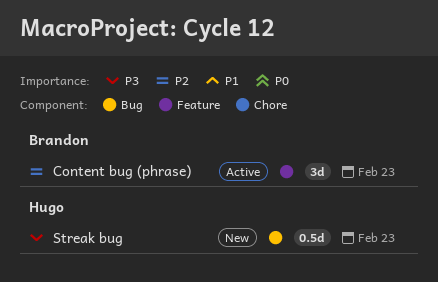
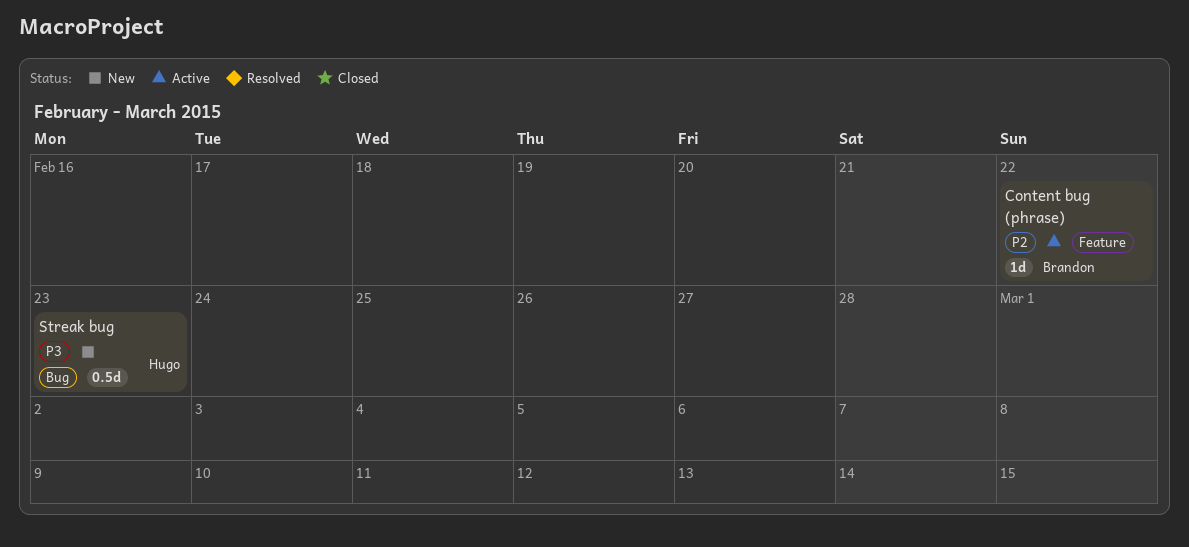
Content bug (phrase), estimate: 3d -> 1d
Content bug (phrase), due: Feb 23 -> Feb 22

